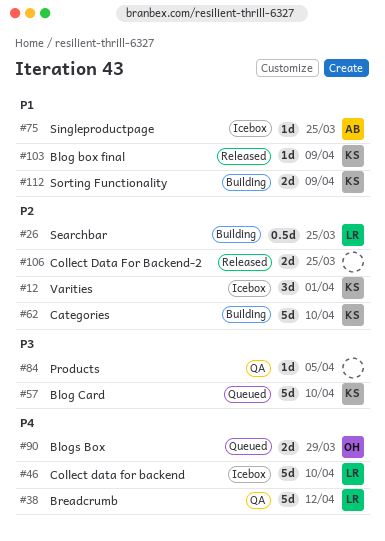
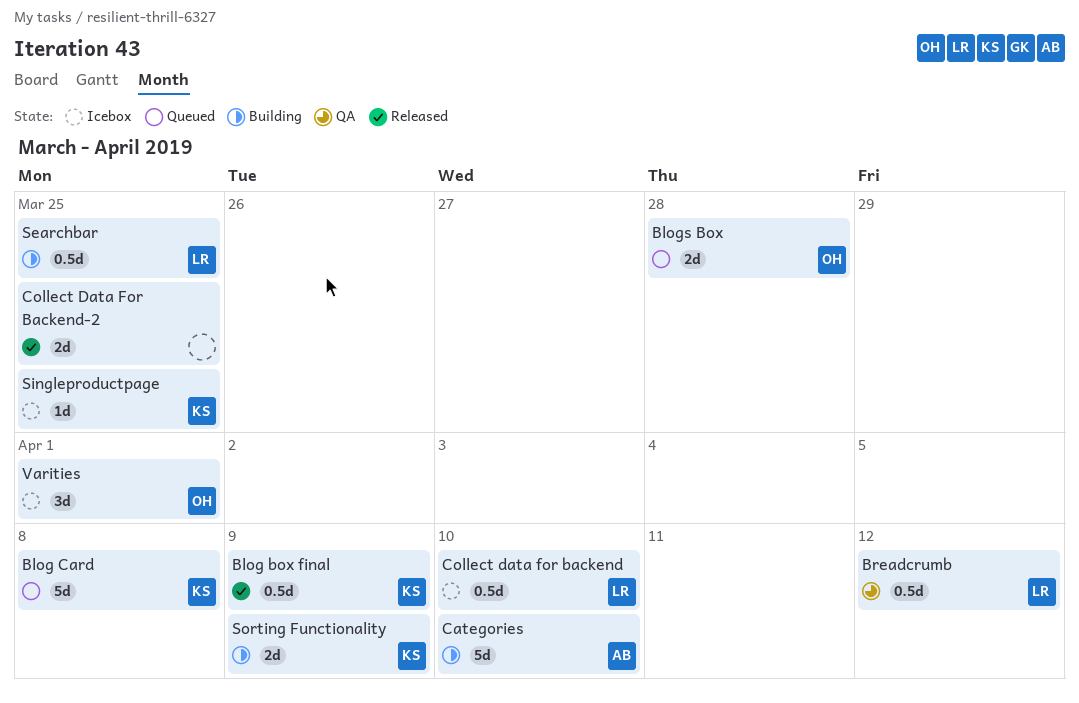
Blog box final, estimate: 1d -> 0.5d
Blog Card, due: Apr 10 -> Apr 8
Blogs Box, due: Mar 29 -> Mar 28
Breadcrumb, estimate: 5d -> 0.5d
Categories, owner: KS -> AB
Collect data for backend, estimate: 5d -> 0.5d
Products: present -> none
Singleproductpage, owner: AB -> KS
Varities, owner: KS -> OH

